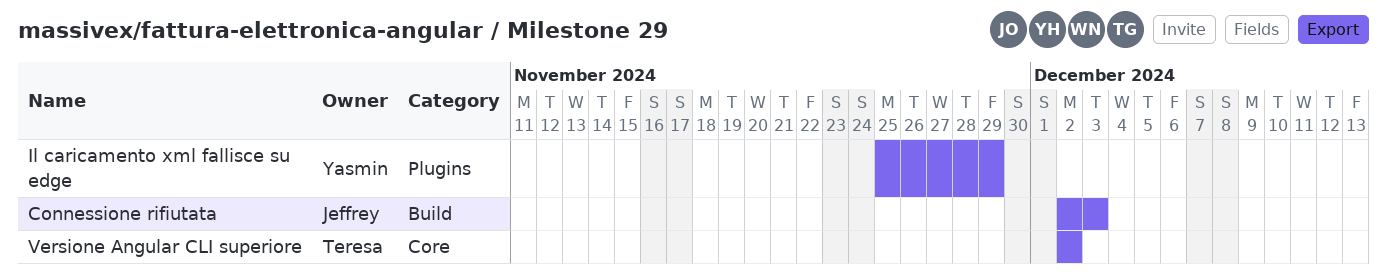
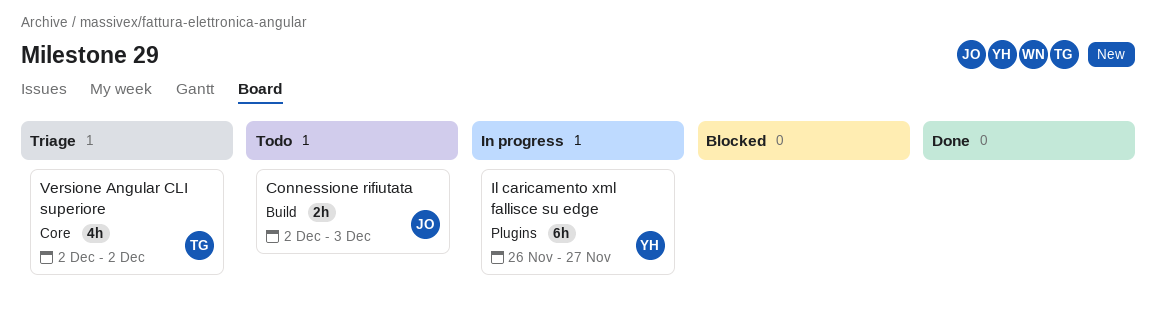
Il caricamento xml fallisce su edge, start: Nov 25 -> Nov 26
Il caricamento xml fallisce su edge, due: Nov 29 -> Nov 27

